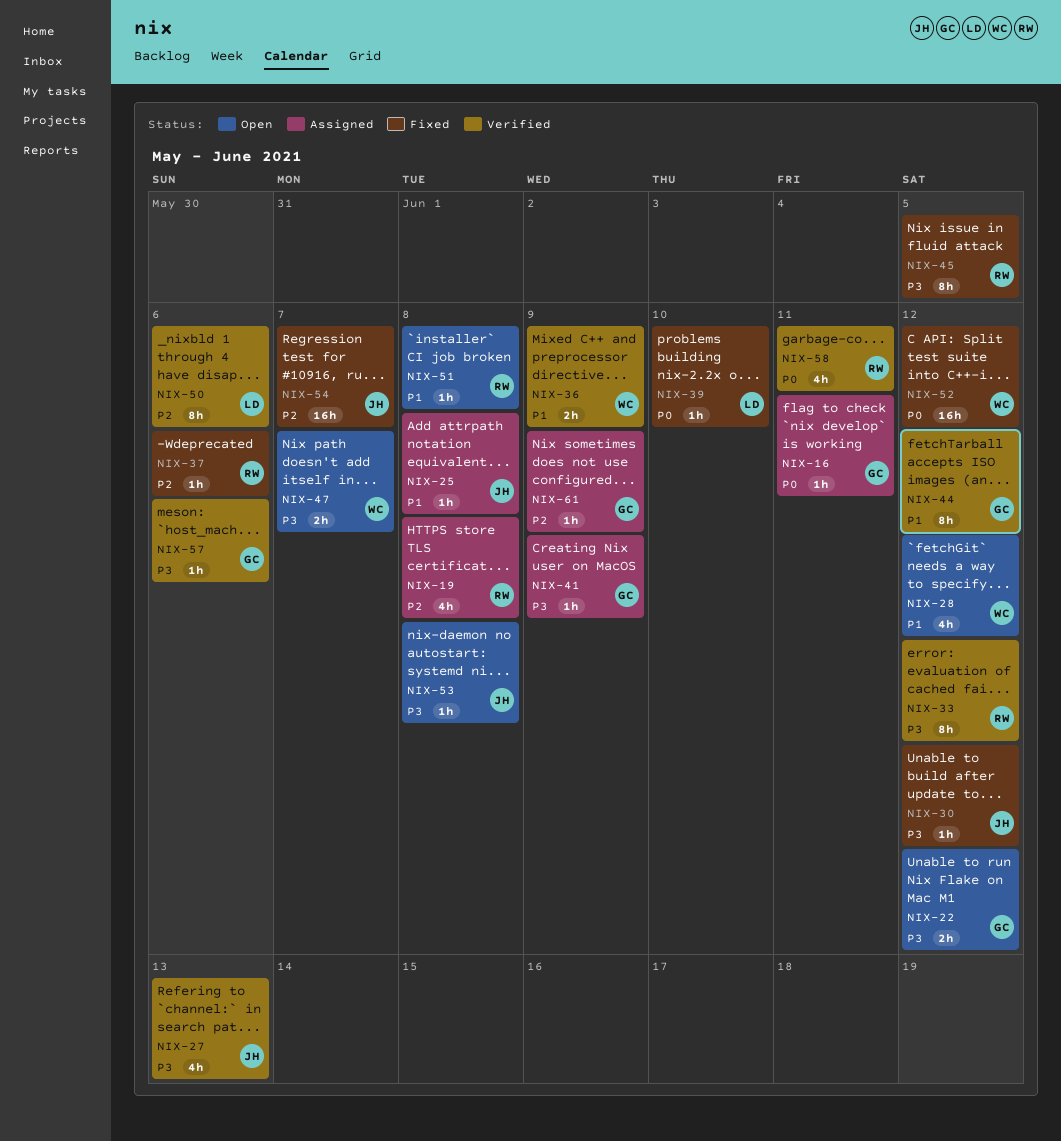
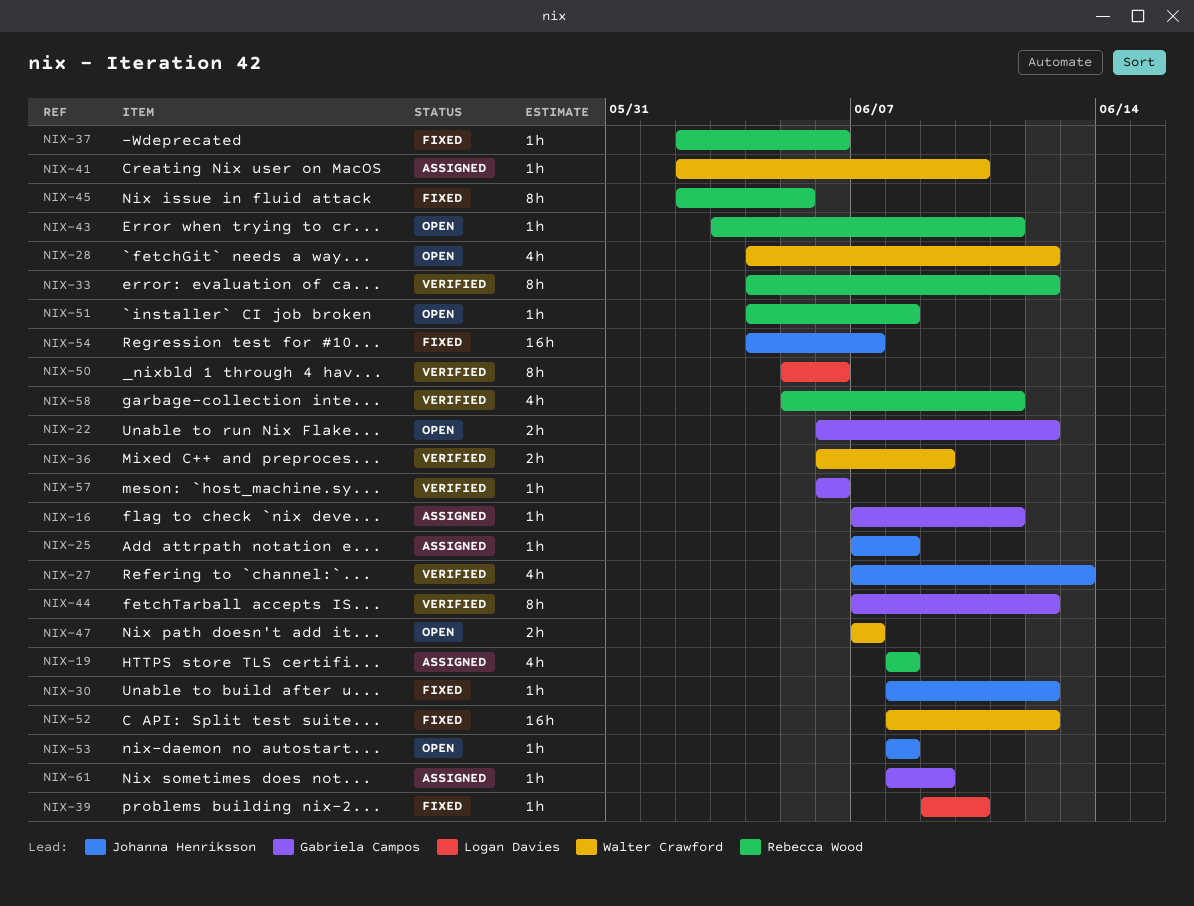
NIX-41, owner: Gabriela Campos -> Walter Crawford
NIX-41, due: Jun 9 -> Jun 10
NIX-43: none -> present

